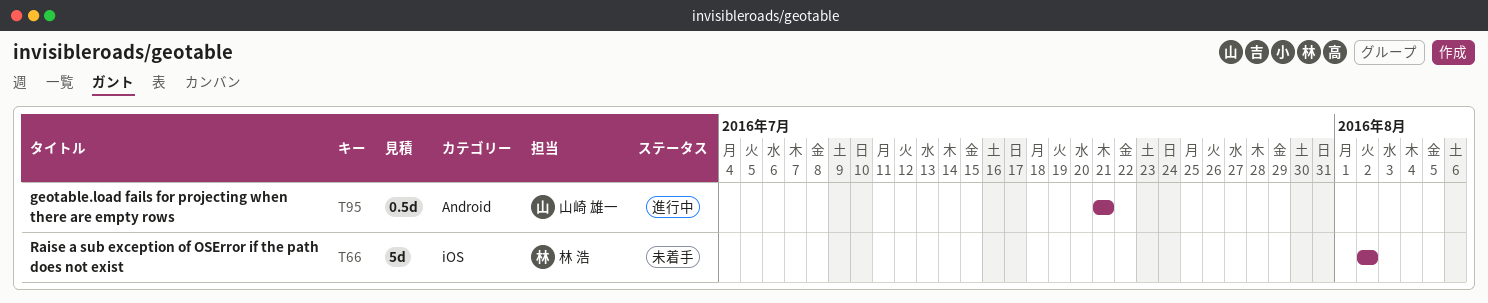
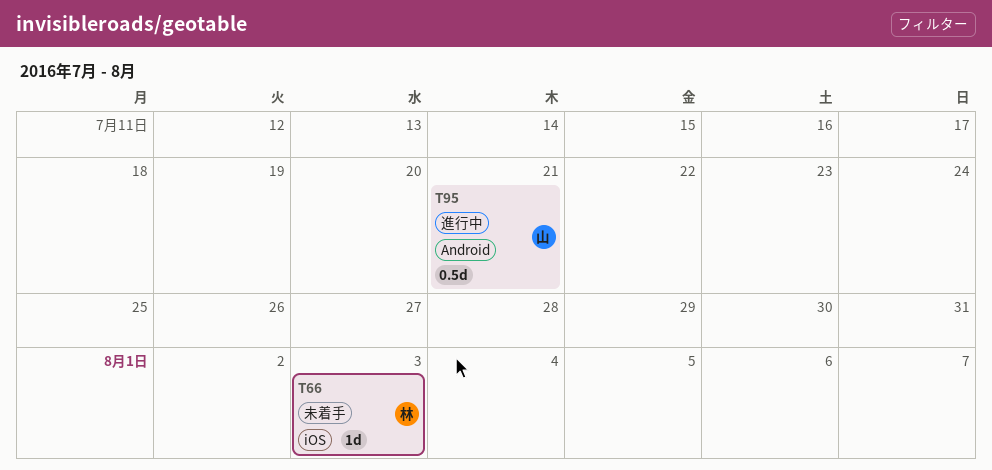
T66, estimate: 5d -> 1d
T66, due: Aug 2 -> Aug 3

